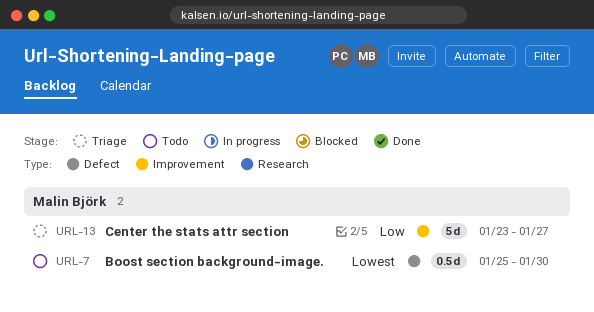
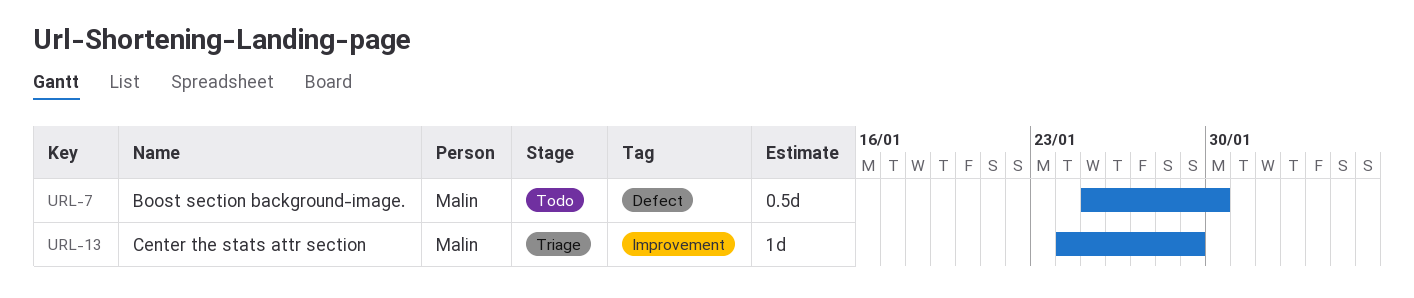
URL-13, estimate: 5d -> 1d
URL-13, start: Jan 23 -> Jan 24
URL-13, due: Jan 27 -> Jan 29

